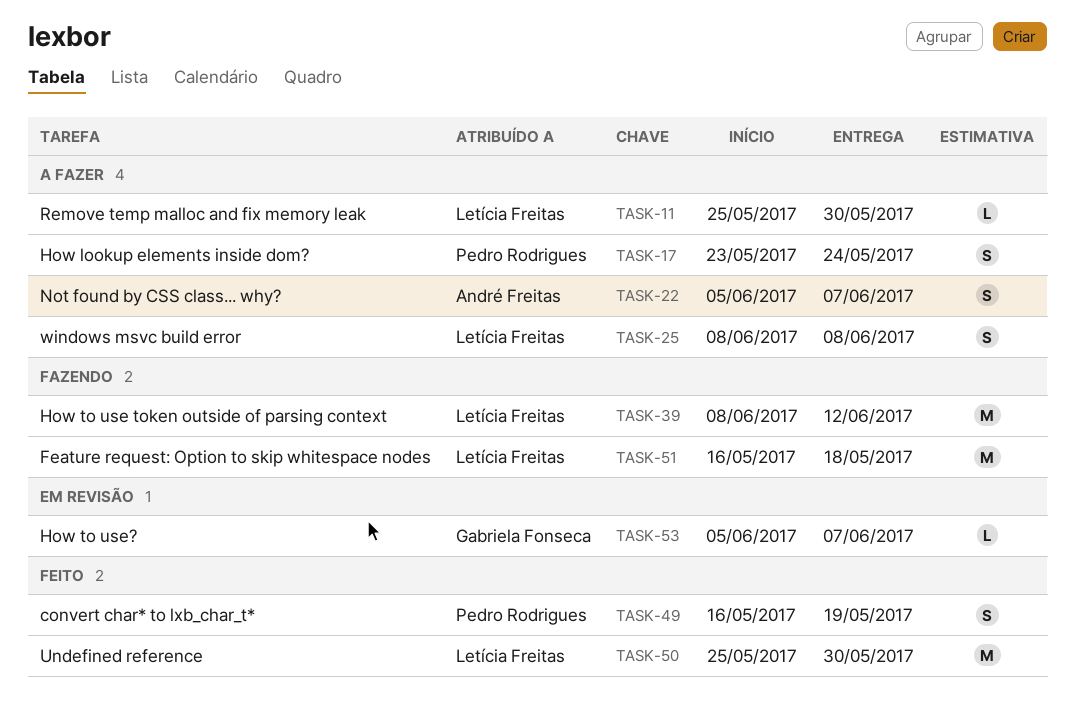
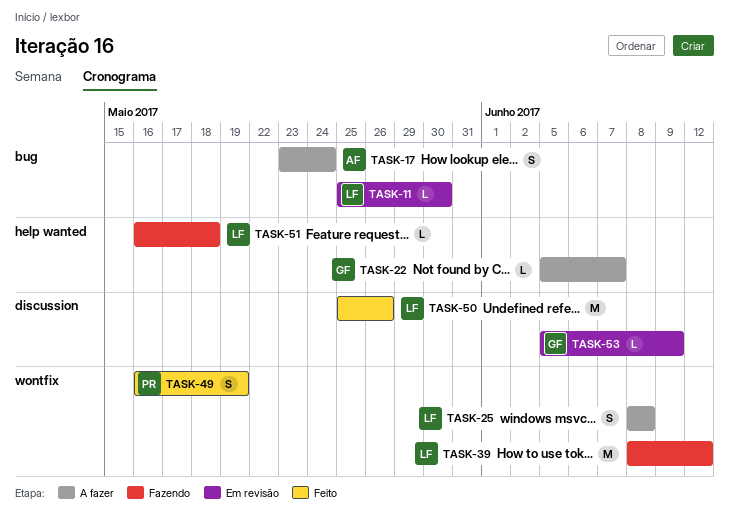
TASK-11, status: A fazer -> Em revisão
TASK-17, owner: Pedro Rodrigues -> André Freitas
TASK-22, owner: André Freitas -> Gabriela Fonseca
TASK-22, estimate: S -> L
TASK-50, due: May 30 -> May 26
TASK-51, estimate: M -> L
TASK-53, due: Jun 7 -> Jun 9

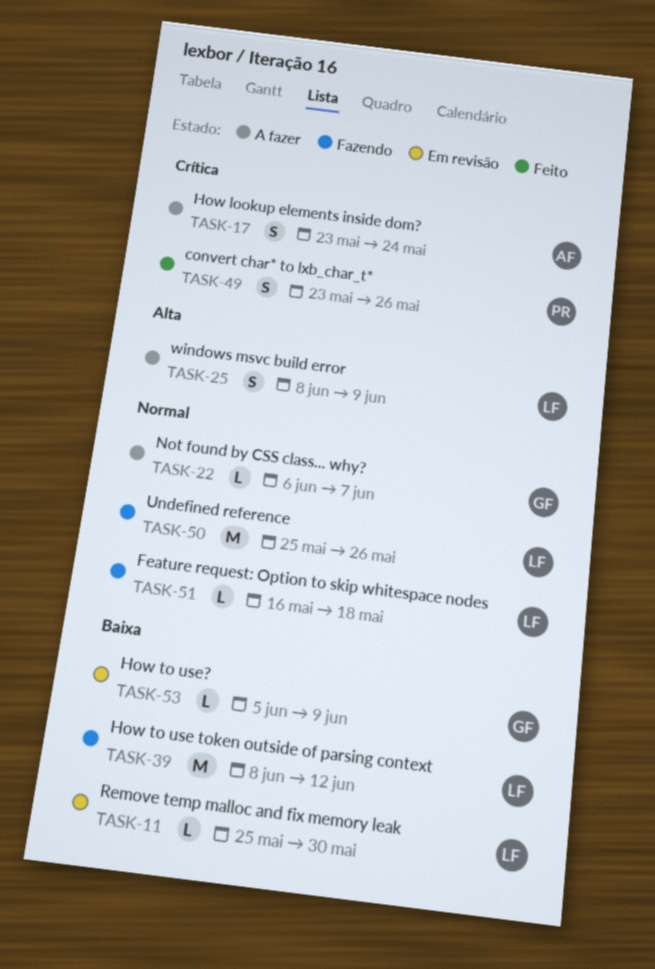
TASK-22, start: Jun 5 -> Jun 6
TASK-25, due: Jun 8 -> Jun 9
TASK-49, start: May 16 -> May 23
TASK-49, due: May 19 -> May 26
TASK-50, status: Feito -> Fazendo

